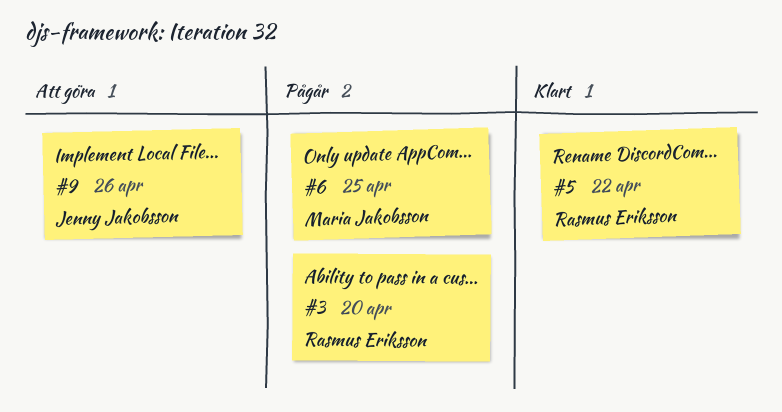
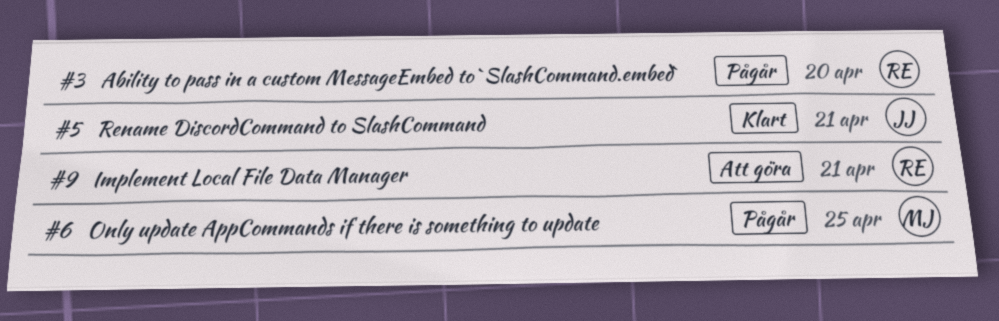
#5, owner: Rasmus Eriksson -> Jenny Jakobsson
#5, due: Apr 22 -> Apr 21
#9, owner: Jenny Jakobsson -> Rasmus Eriksson
#9, due: Apr 26 -> Apr 21

